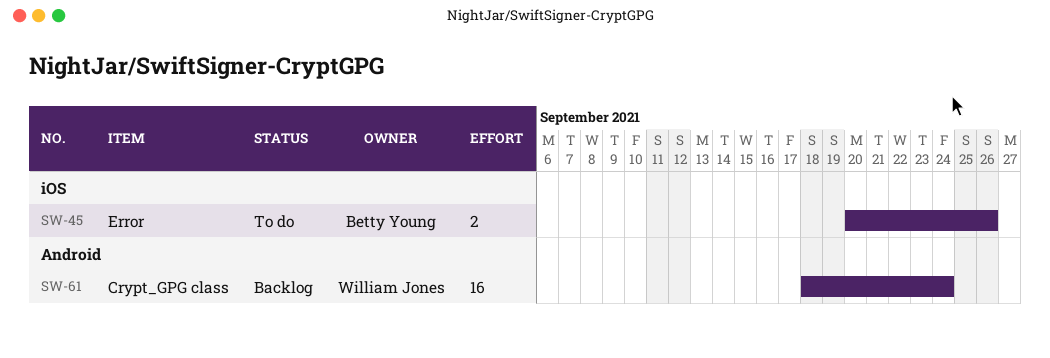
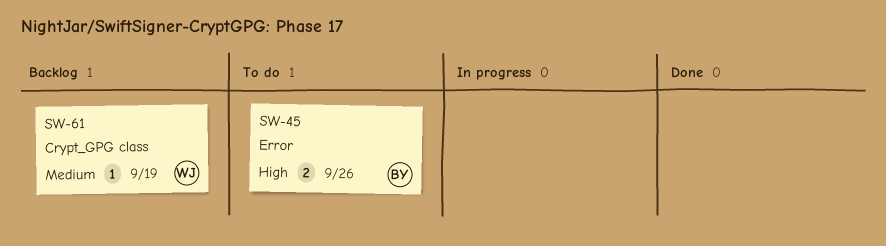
SW-61, estimate: 16 -> 1
SW-61, due: Sep 24 -> Sep 19

